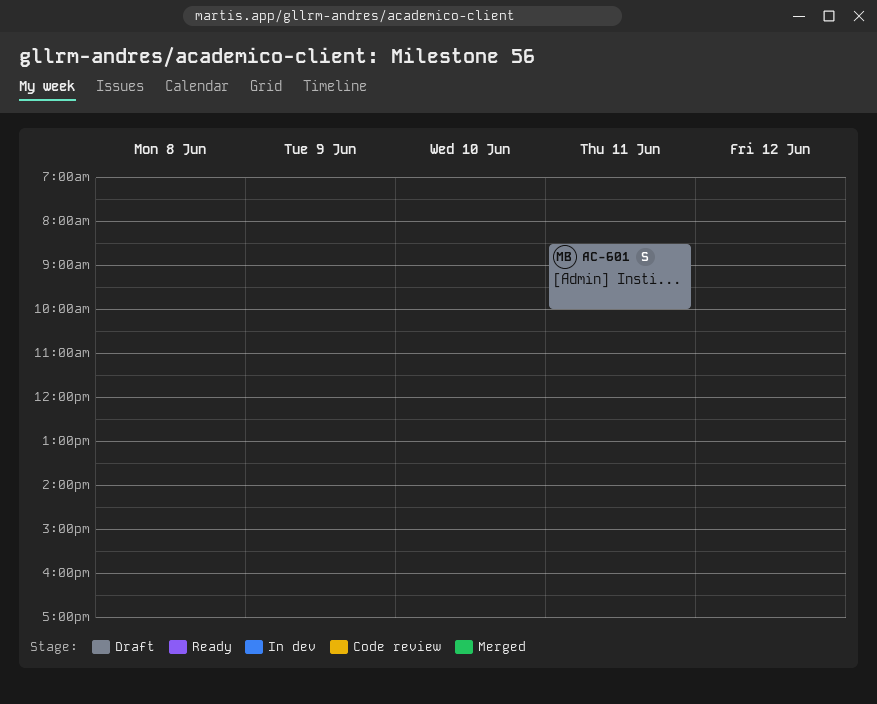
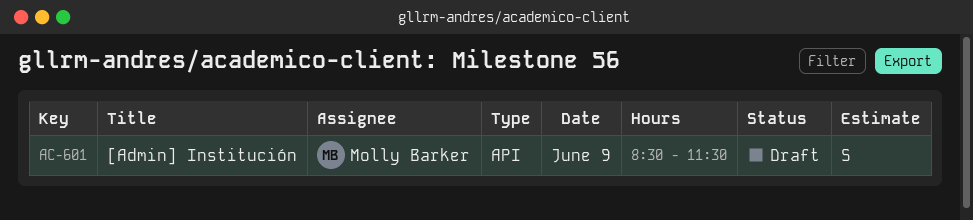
AC-601, day: Jun 11 -> Jun 9
AC-601, ends: 10:00 -> 11:30

